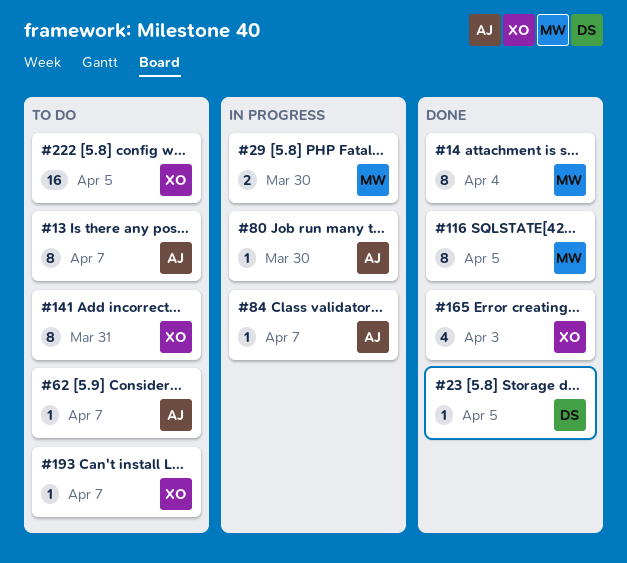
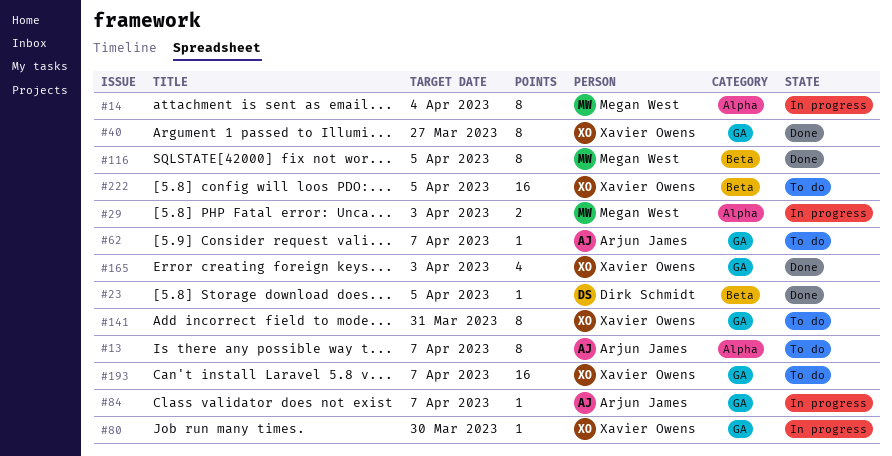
#14, status: Done -> In progress
#29, due: Mar 30 -> Apr 3
#40: none -> present
#80, owner: Arjun James -> Xavier Owens
#193, estimate: 1 -> 16

